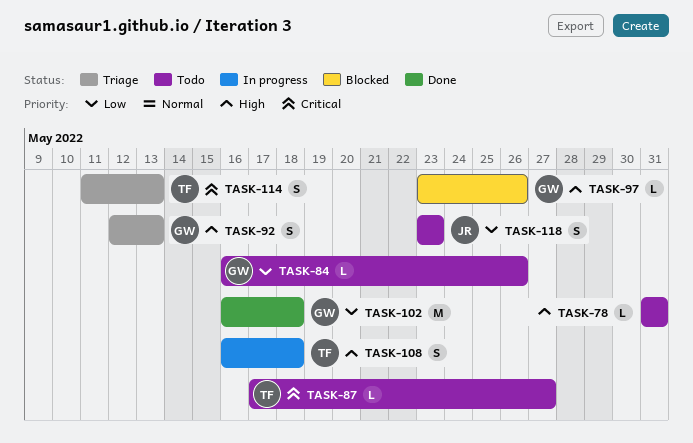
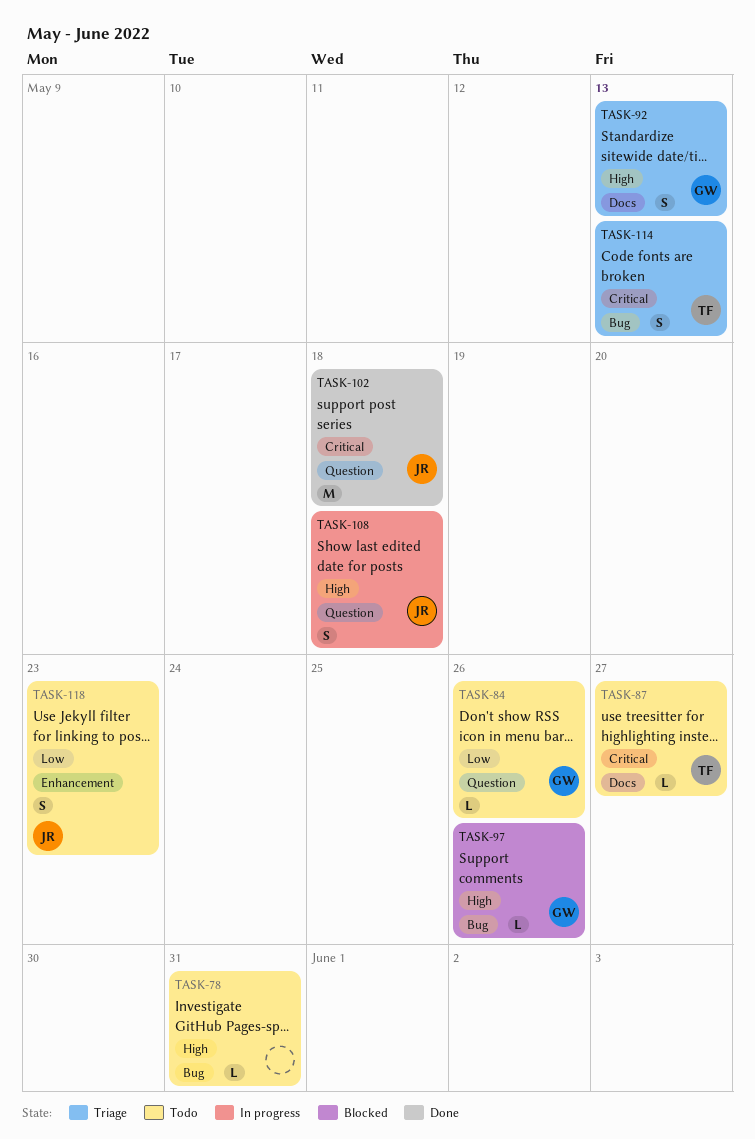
TASK-102, owner: GW -> JR
TASK-102, priority: Low -> Critical
TASK-108, owner: TF -> JR

